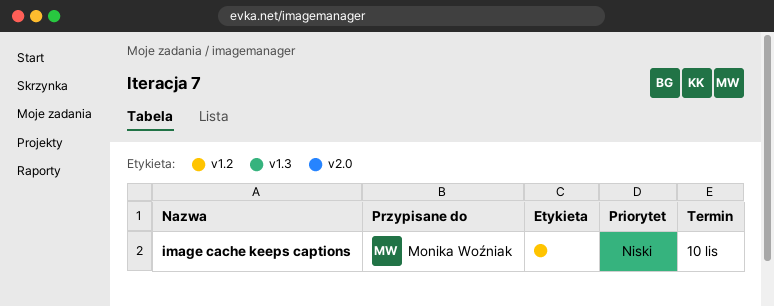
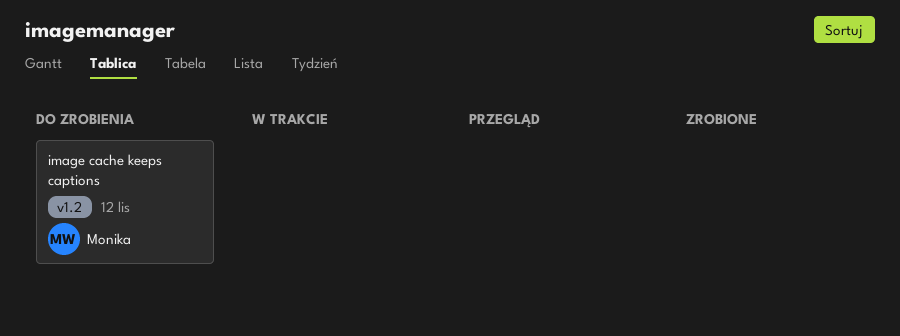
image cache keeps captions, due: Nov 10 -> Nov 12

